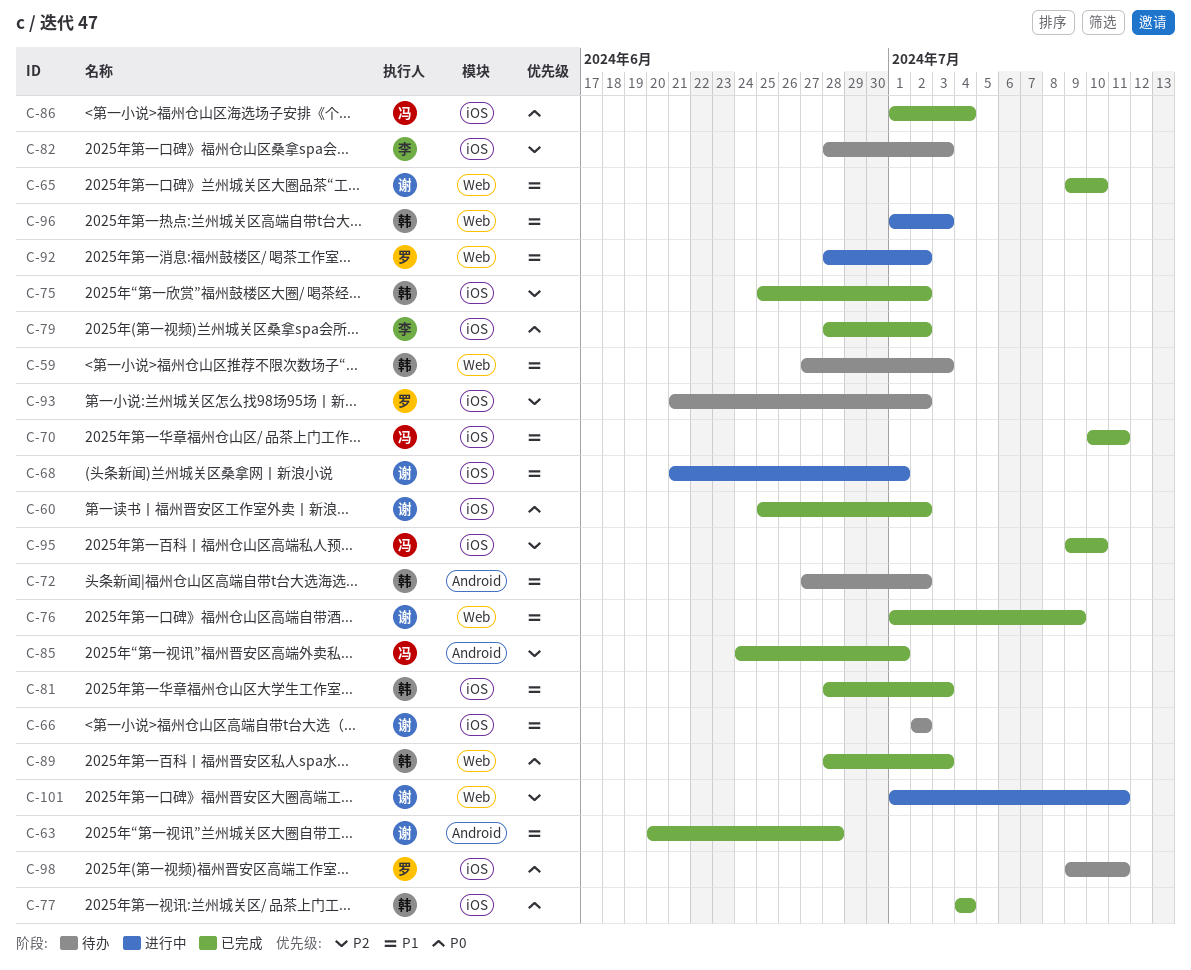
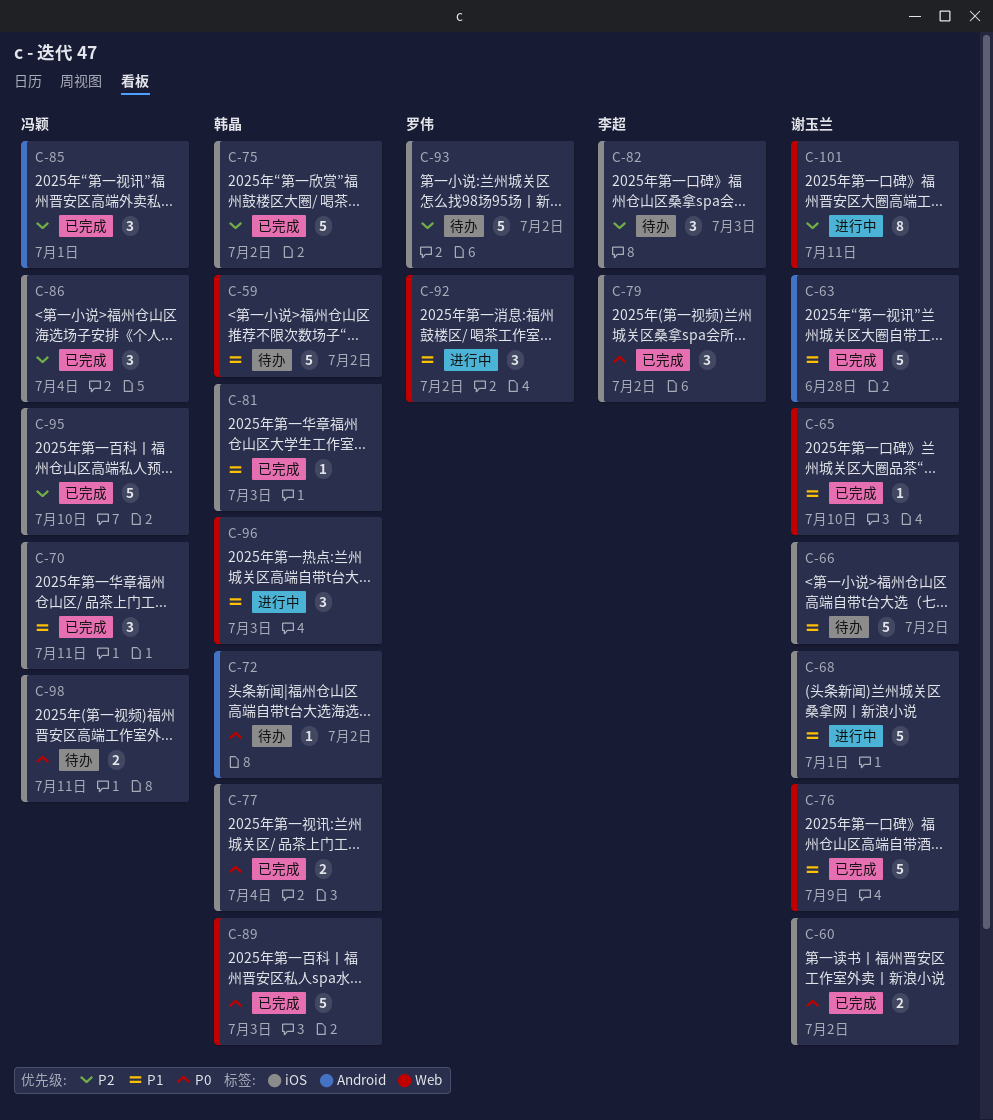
C-59, due: Jul 3 -> Jul 2
C-72, priority: P1 -> P0
C-86, priority: P0 -> P2
C-98, owner: 罗伟 -> 冯颖

